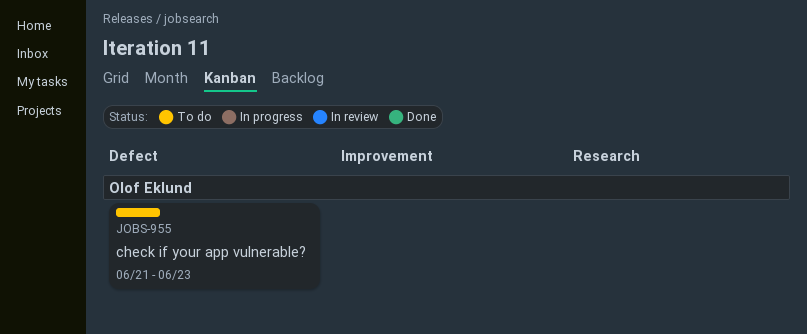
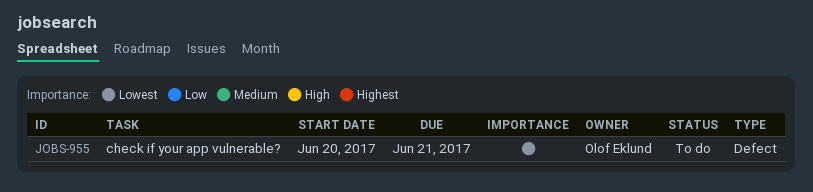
JOBS-955, start: Jun 21 -> Jun 20
JOBS-955, due: Jun 23 -> Jun 21

